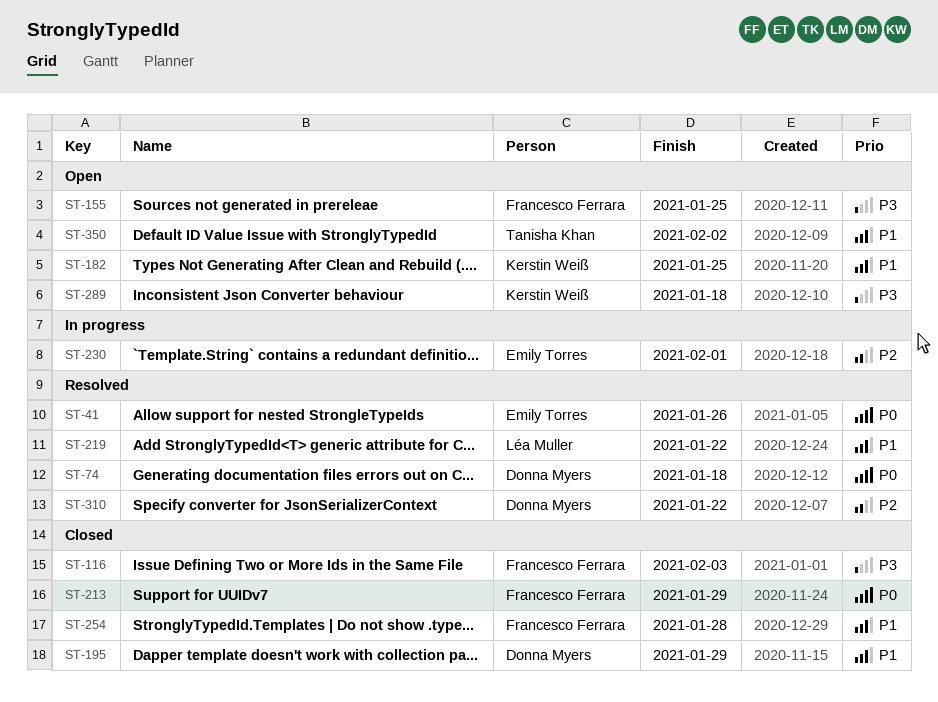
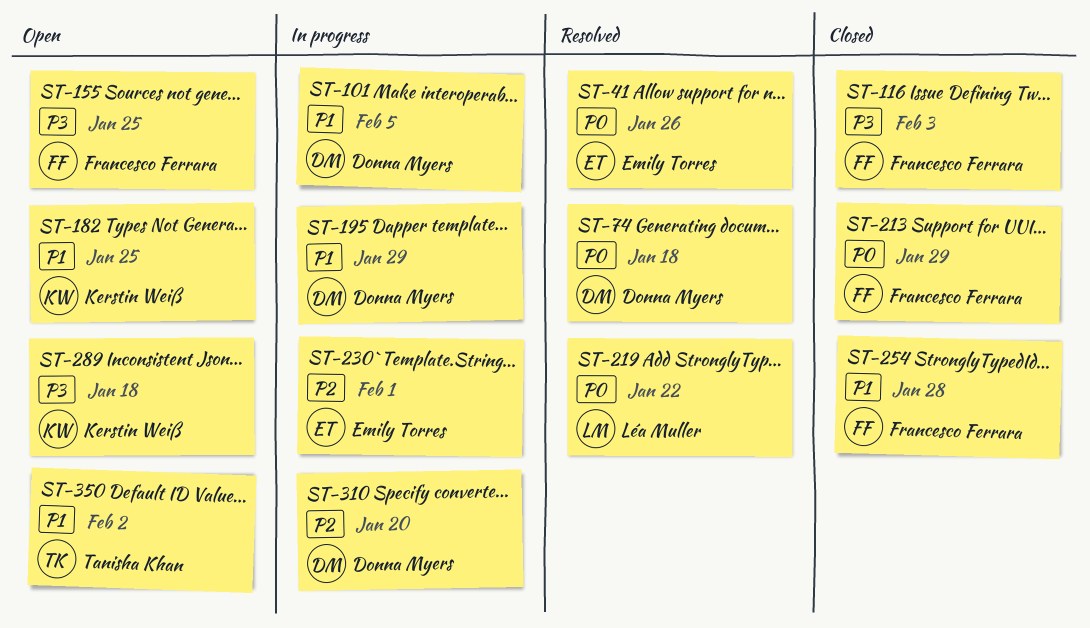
ST-101: none -> present
ST-195, status: Closed -> In progress
ST-219, priority: P1 -> P0
ST-310, status: Resolved -> In progress
ST-310, due: Jan 22 -> Jan 20

